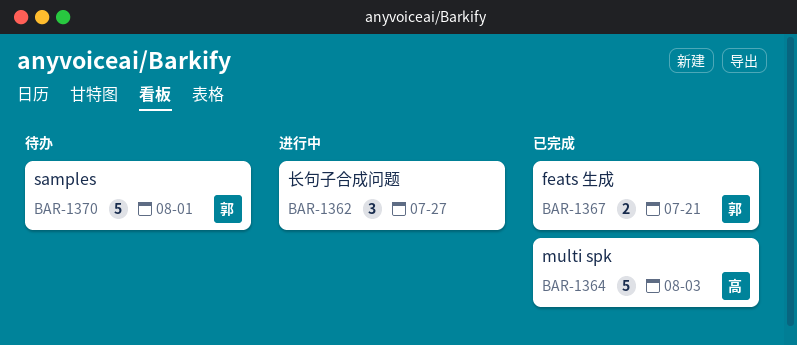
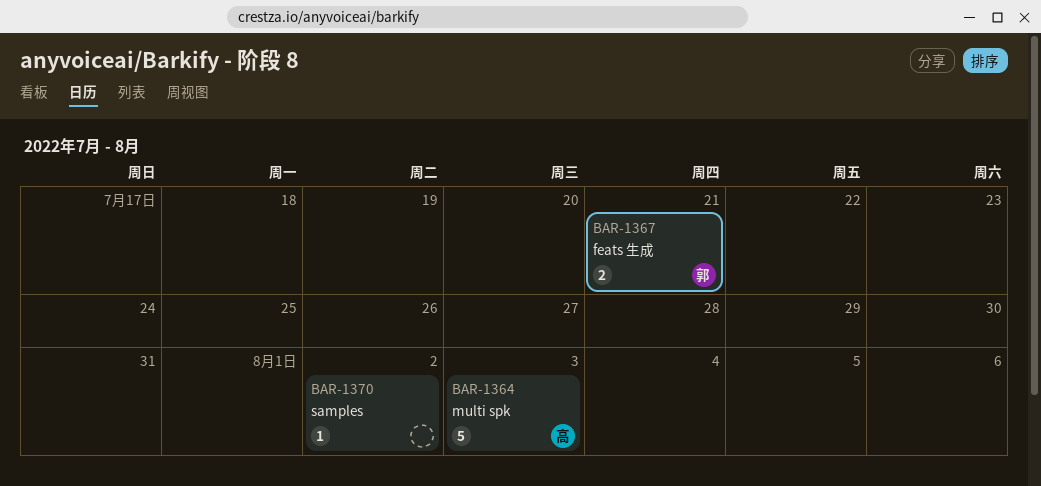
BAR-1362: present -> none
BAR-1370, owner: 郭 -> none
BAR-1370, estimate: 5 -> 1
BAR-1370, due: Aug 1 -> Aug 2

